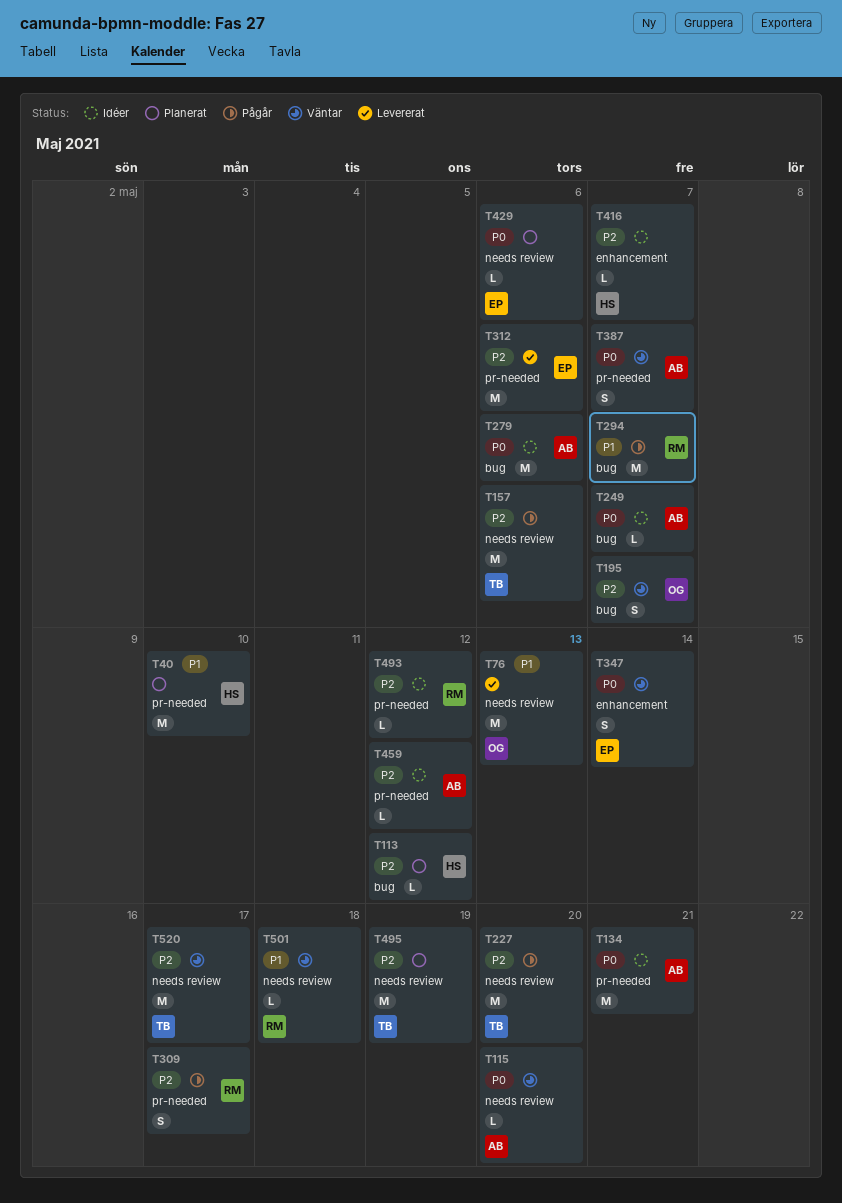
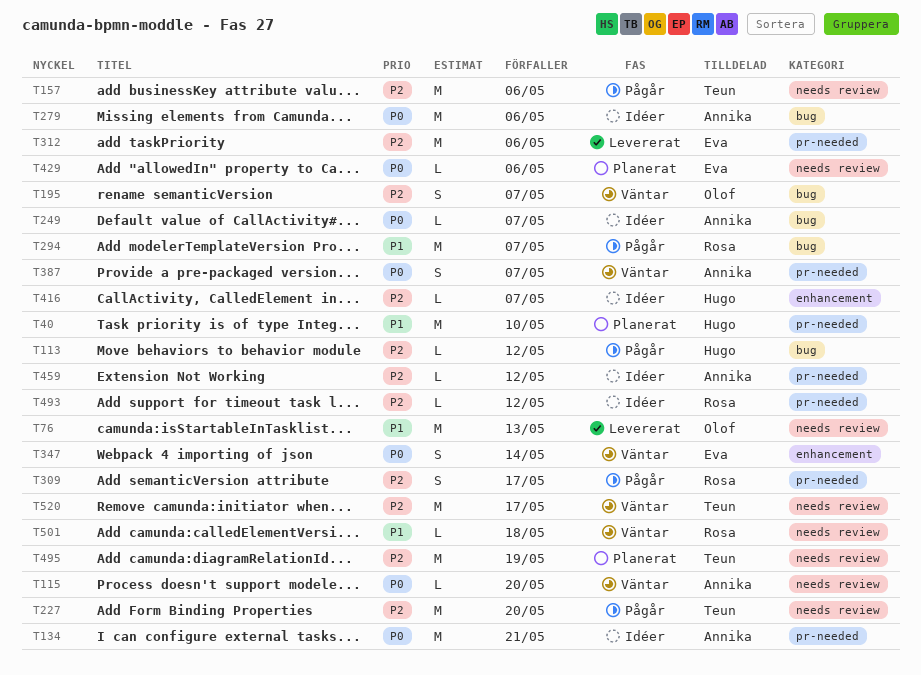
T113, status: Planerat -> Pågår

